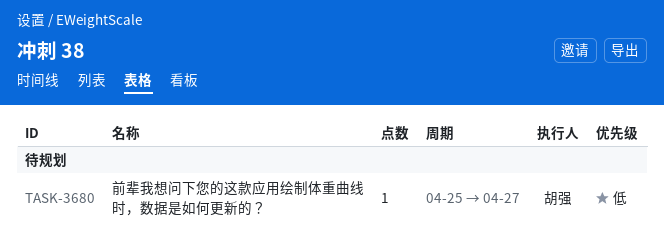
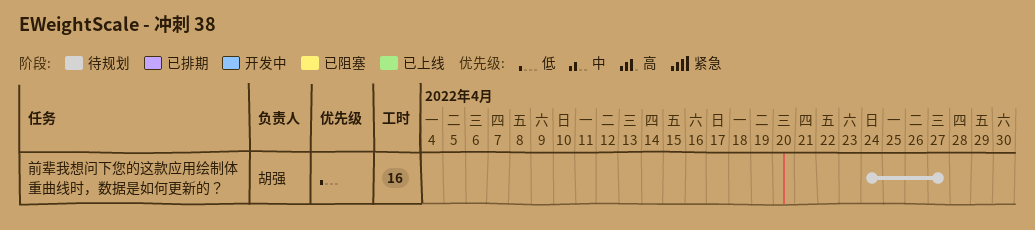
前辈我想问下您的这款应用绘制体重曲线时，数据是如何更新的？, estimate: 1 -> 16
前辈我想问下您的这款应用绘制体重曲线时，数据是如何更新的？, start: Apr 25 -> Apr 24

